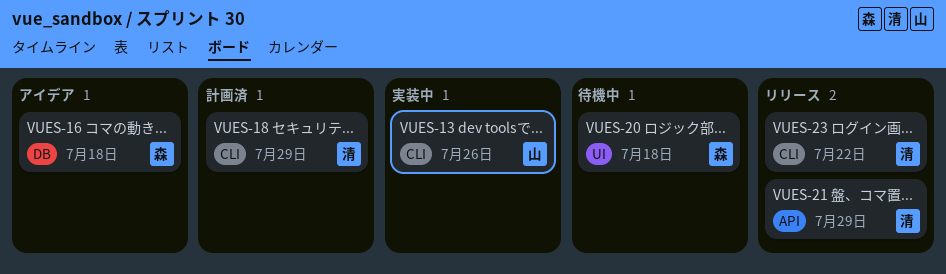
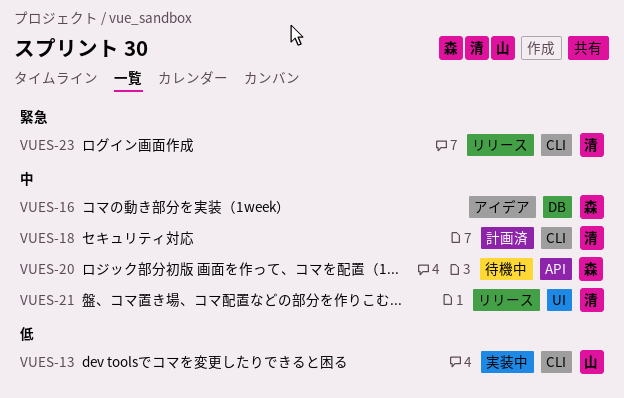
VUES-20, label: UI -> API
VUES-21, label: API -> UI

